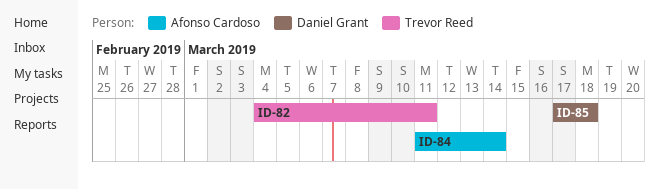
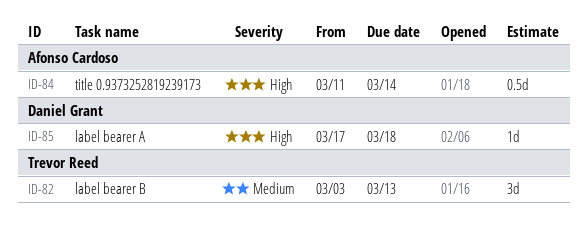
ID-82, start: Mar 4 -> Mar 3
ID-82, due: Mar 11 -> Mar 13

